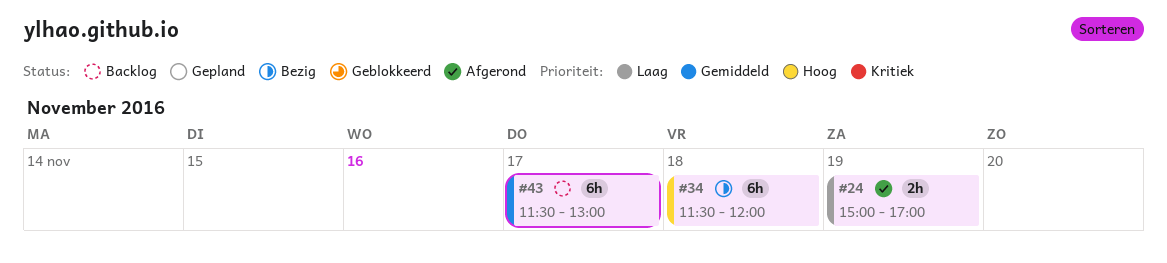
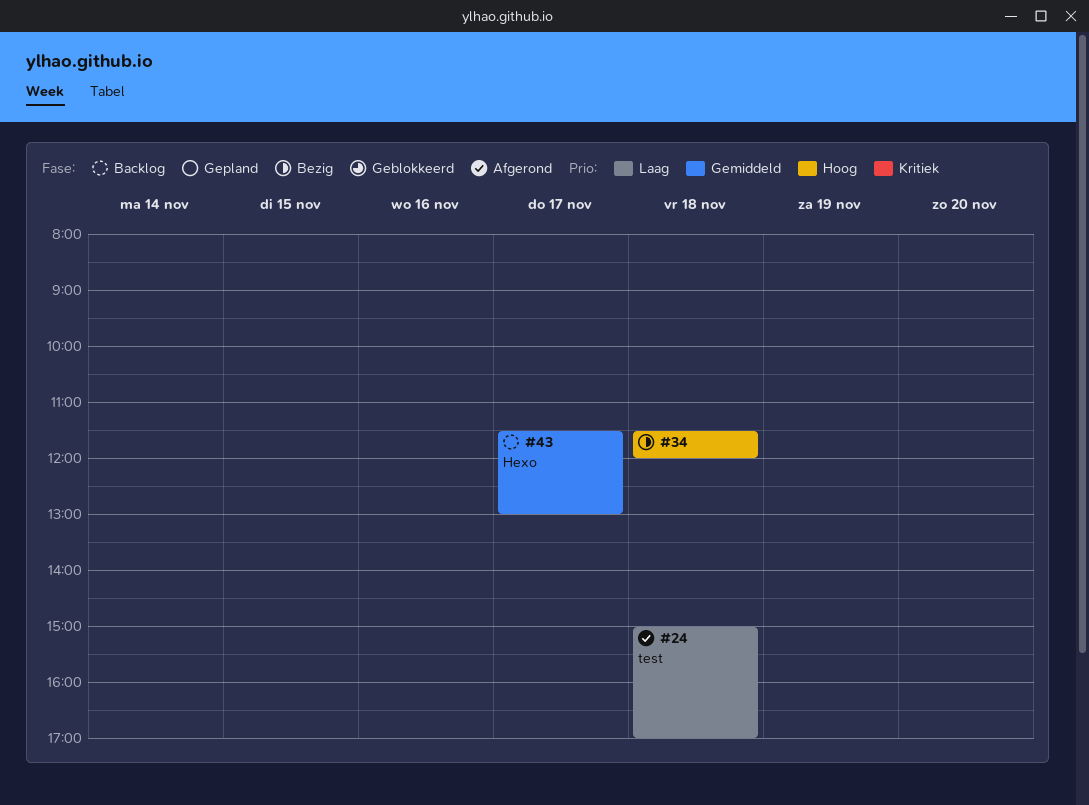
#24, day: Nov 19 -> Nov 18

